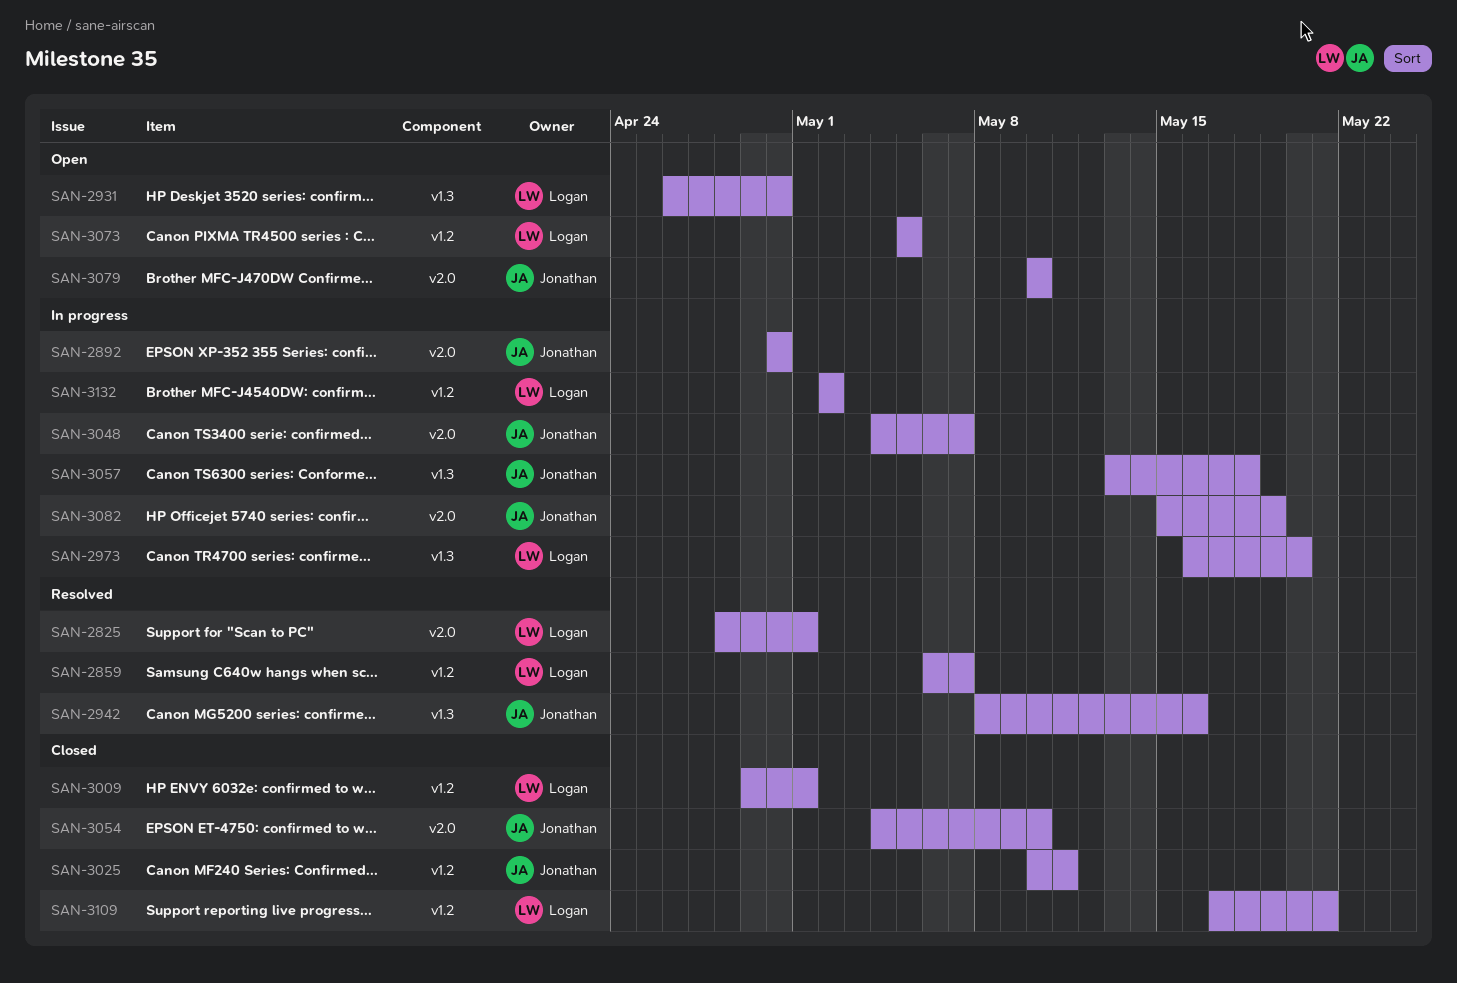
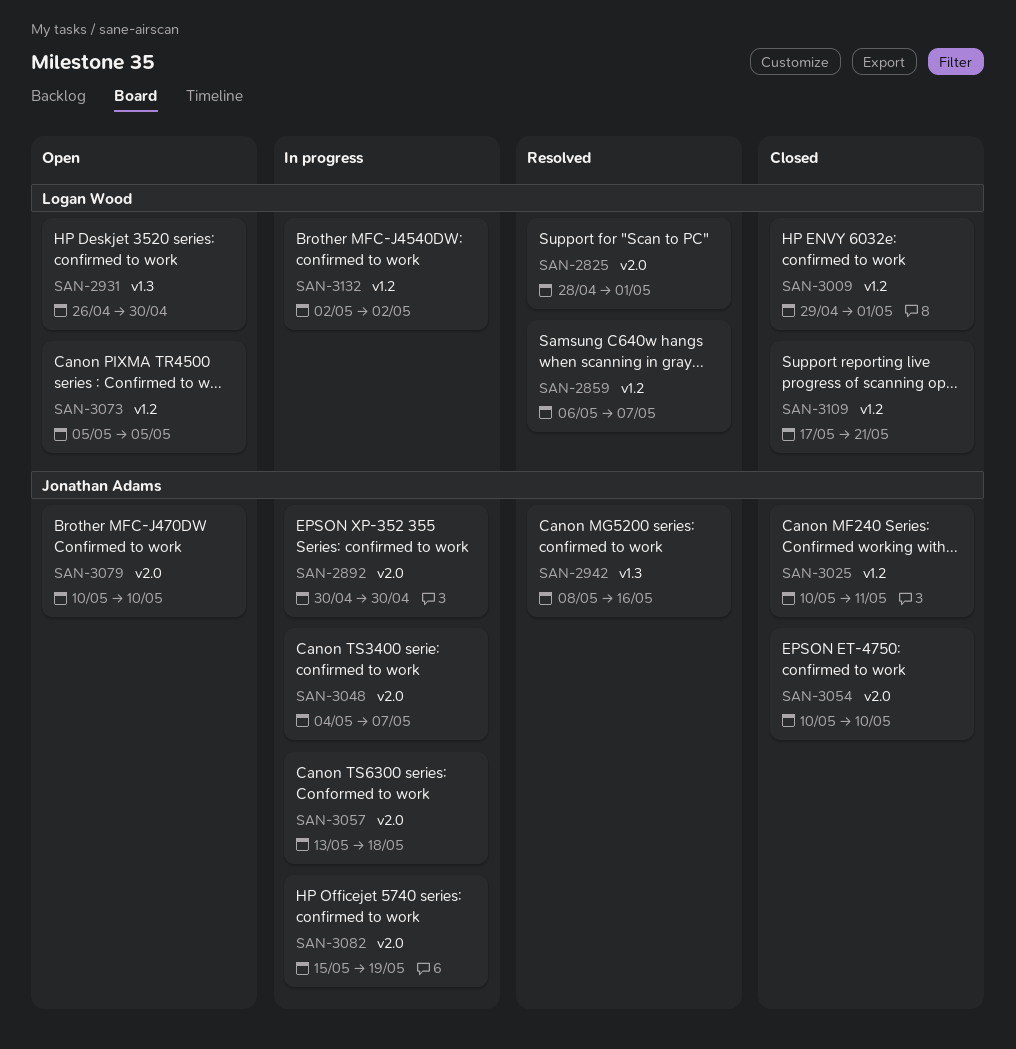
SAN-2973: present -> none
SAN-3054, start: May 4 -> May 10
SAN-3057, label: v1.3 -> v2.0

